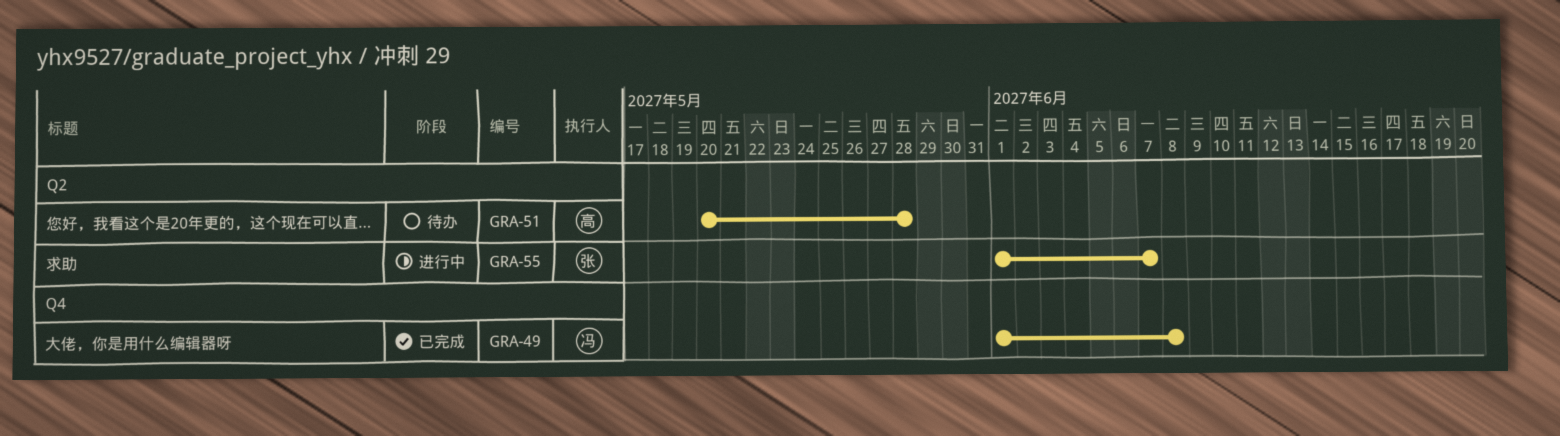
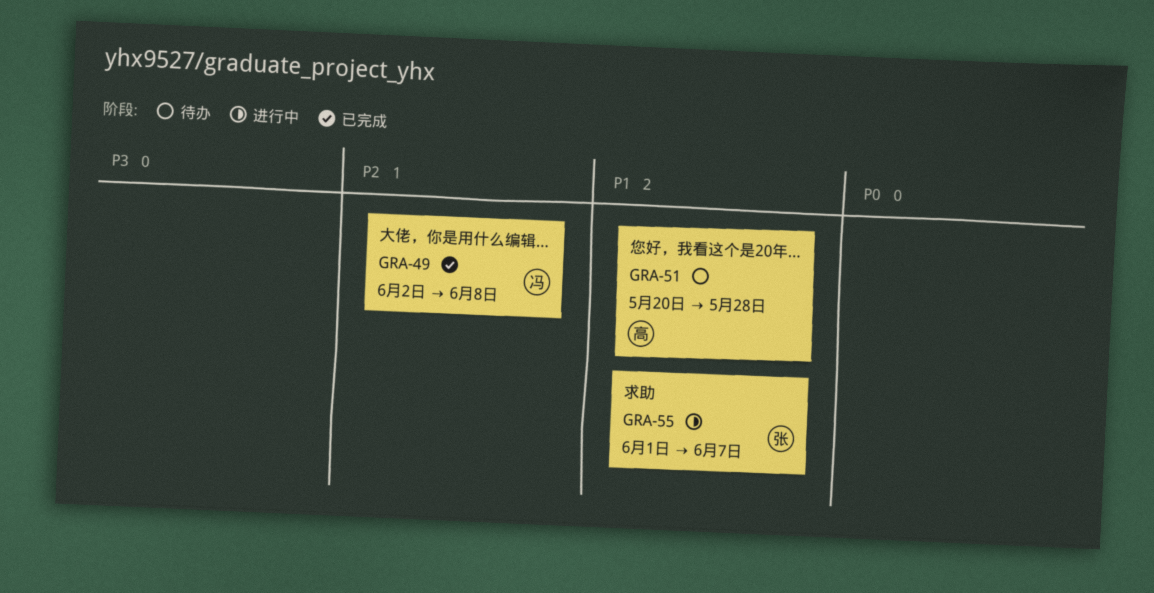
GRA-49, start: Jun 1 -> Jun 2

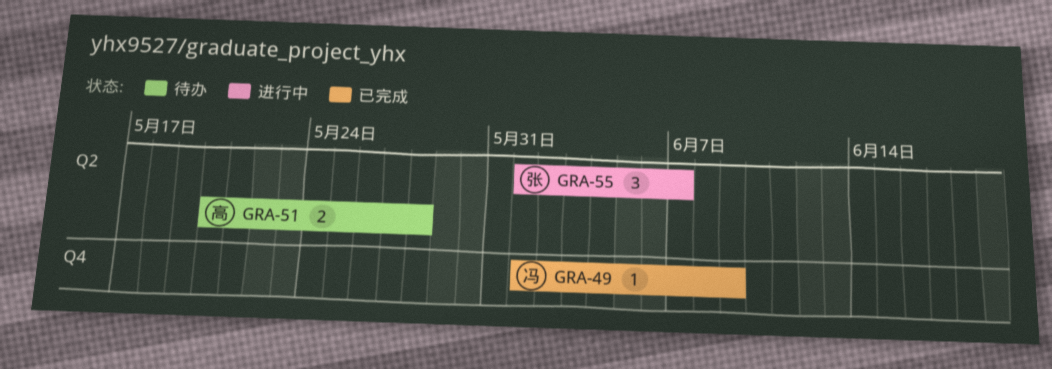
GRA-49, start: Jun 2 -> Jun 1
GRA-49, due: Jun 8 -> Jun 9

